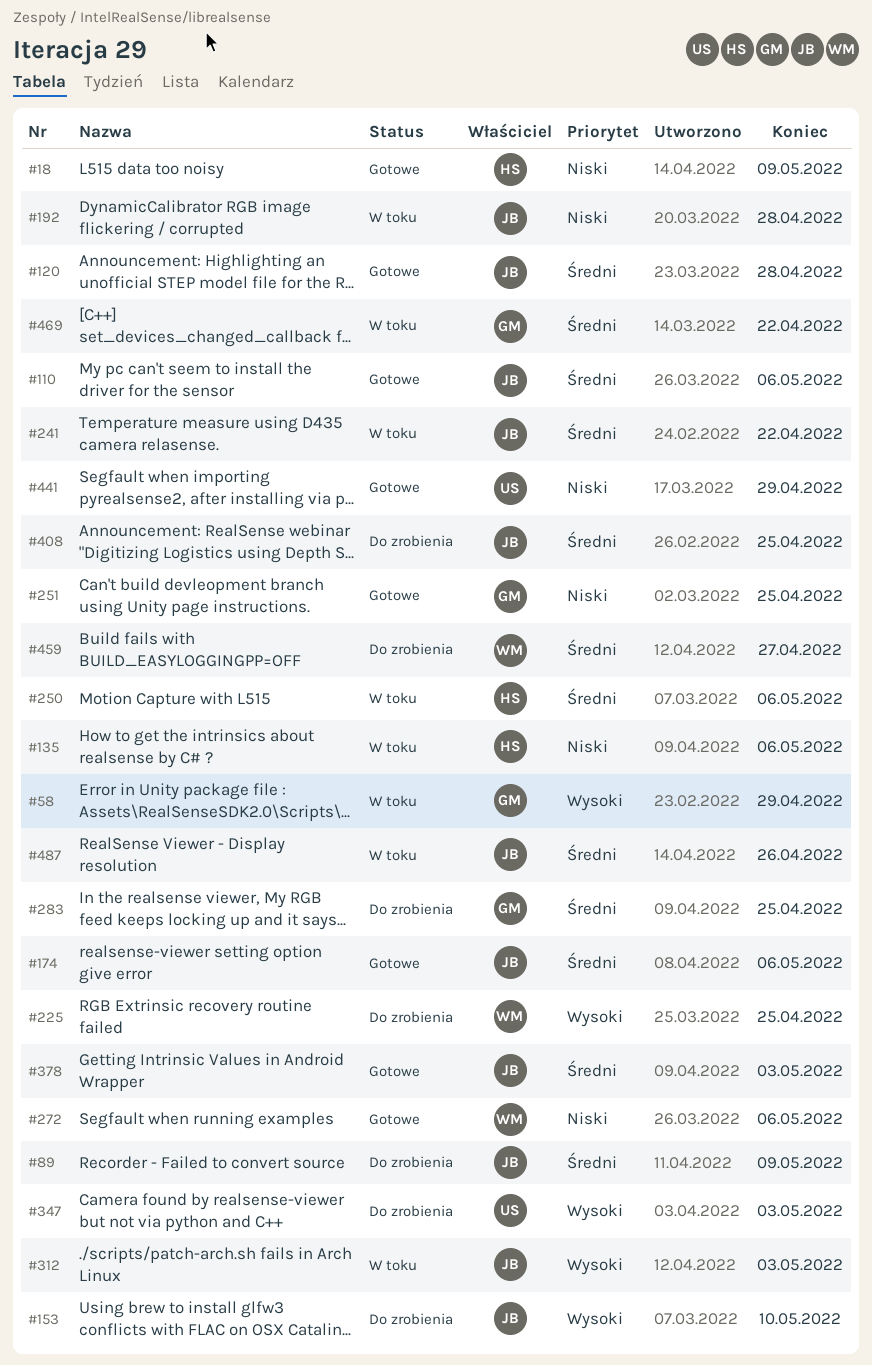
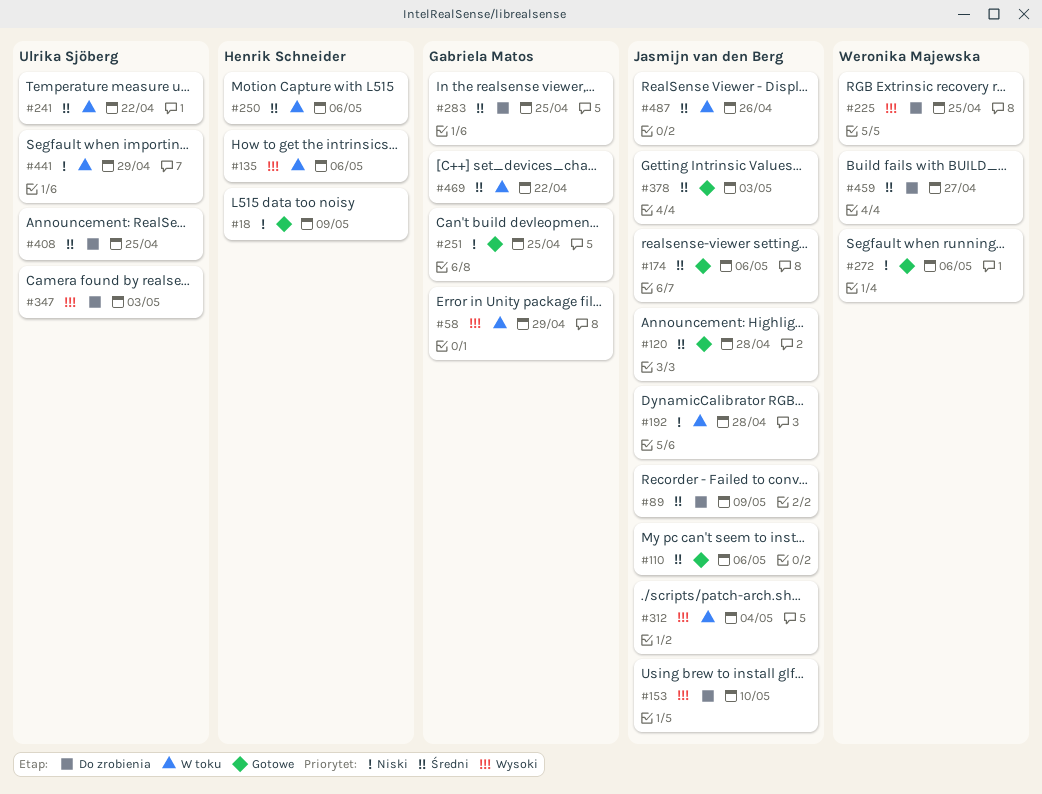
#135, priority: Niski -> Wysoki
#241, owner: Jasmijn van den Berg -> Ulrika Sjöberg
#312, due: May 3 -> May 4
#408, owner: Jasmijn van den Berg -> Ulrika Sjöberg
#441, status: Gotowe -> W toku

